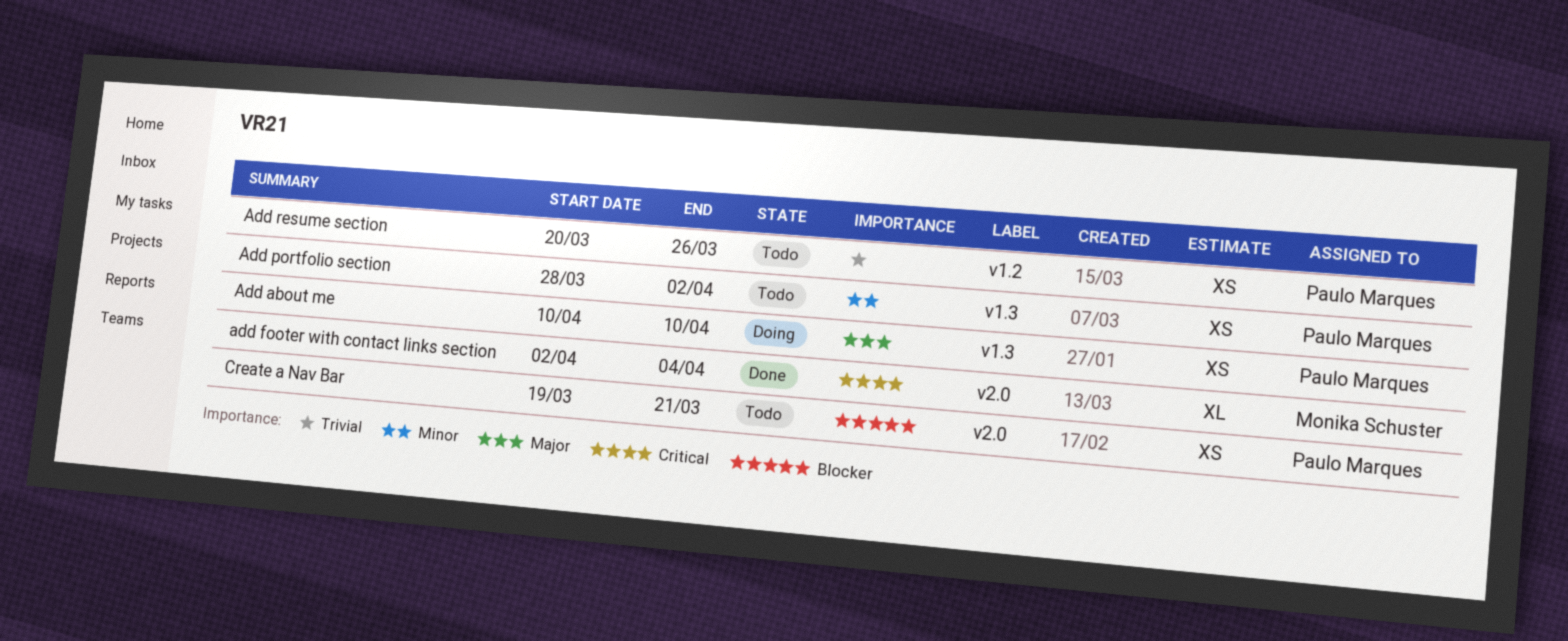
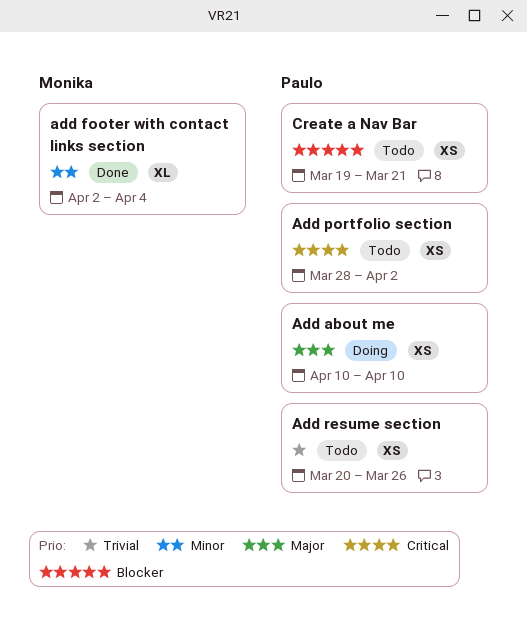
add footer with contact links section, priority: Critical -> Minor
Add portfolio section, priority: Minor -> Critical

